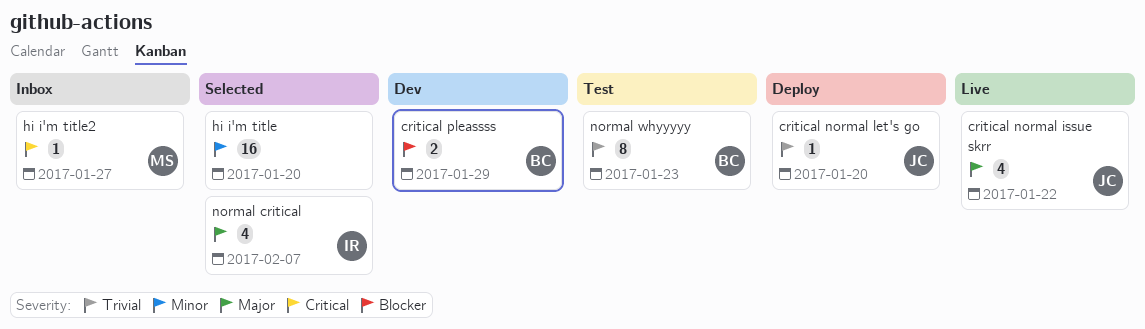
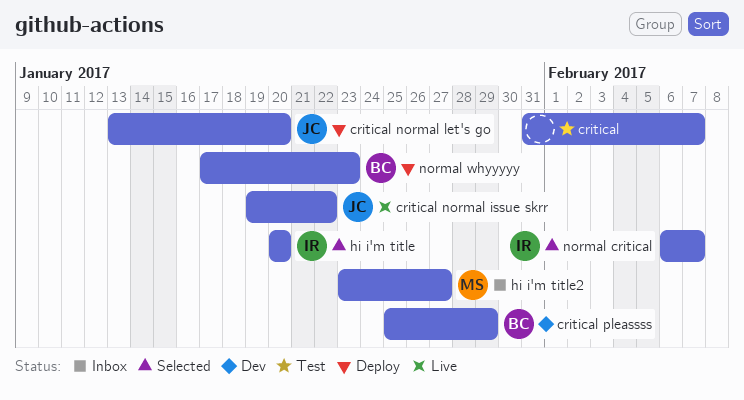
critical: none -> present
hi i'm title, owner: none -> IR
normal whyyyyy, status: Test -> Deploy

